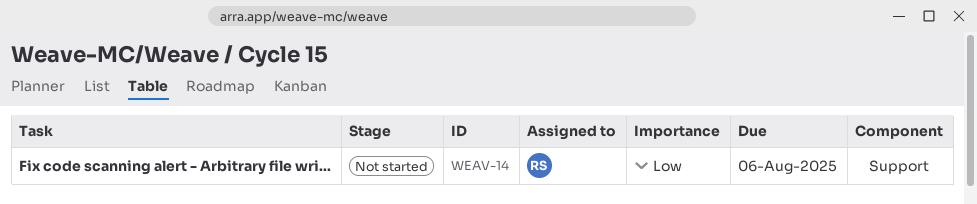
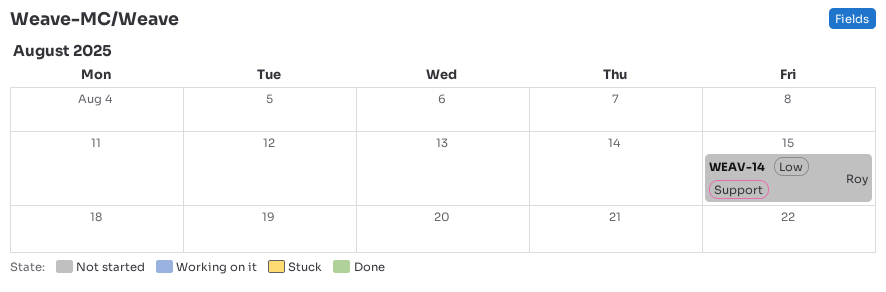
WEAV-14, due: Aug 6 -> Aug 15

